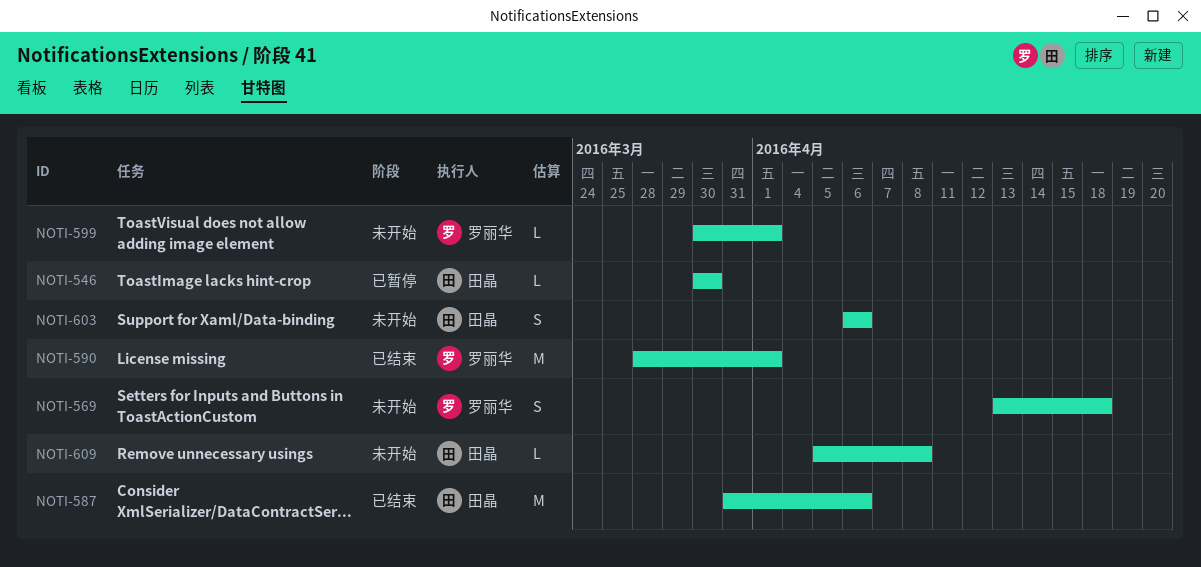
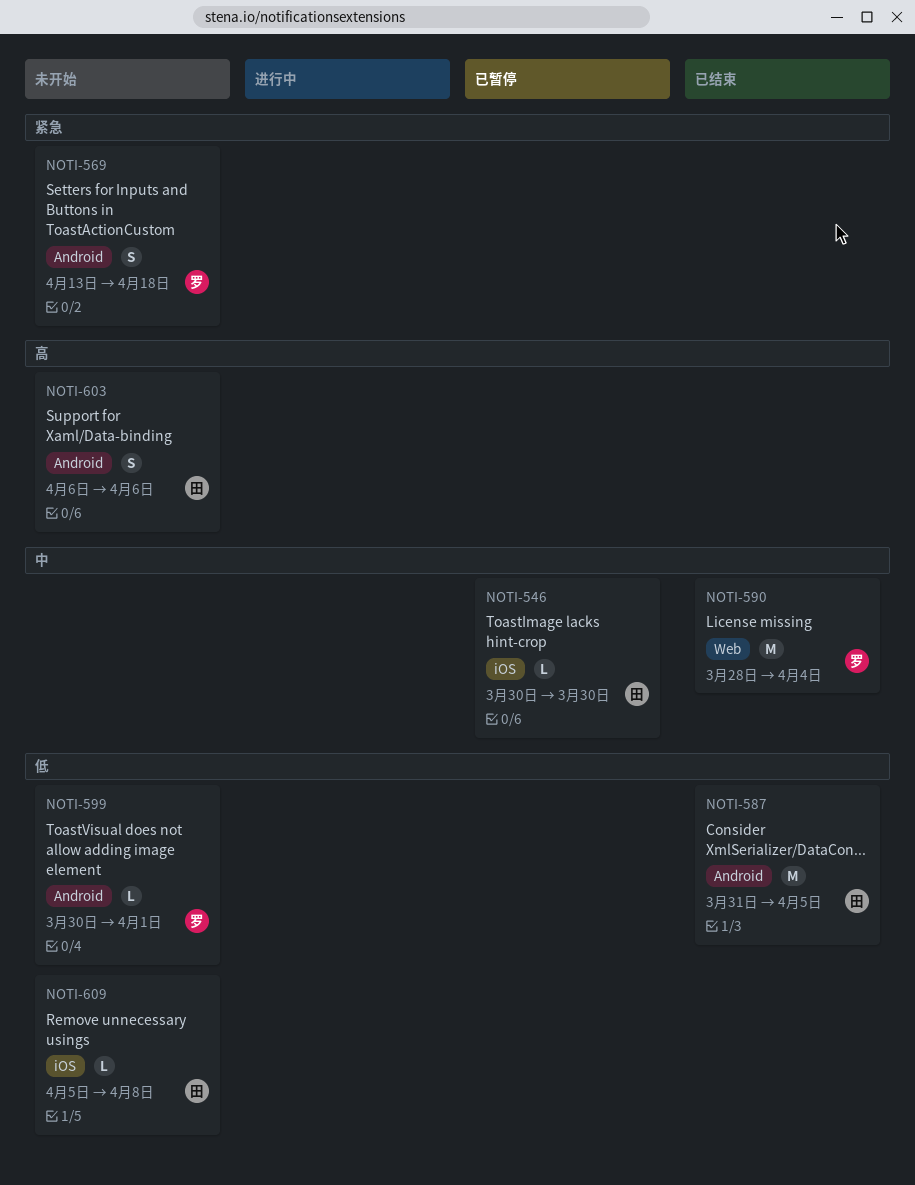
NOTI-587, due: Apr 6 -> Apr 5
NOTI-590, due: Apr 1 -> Apr 4

